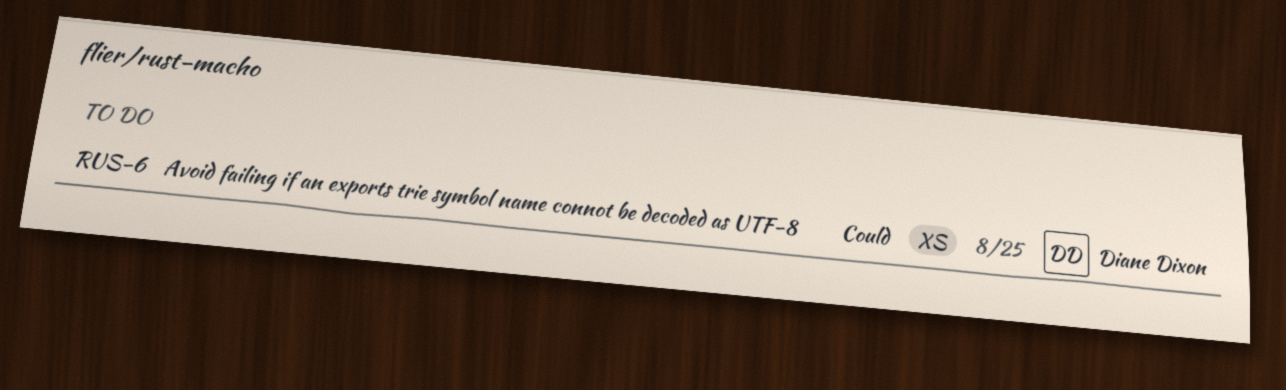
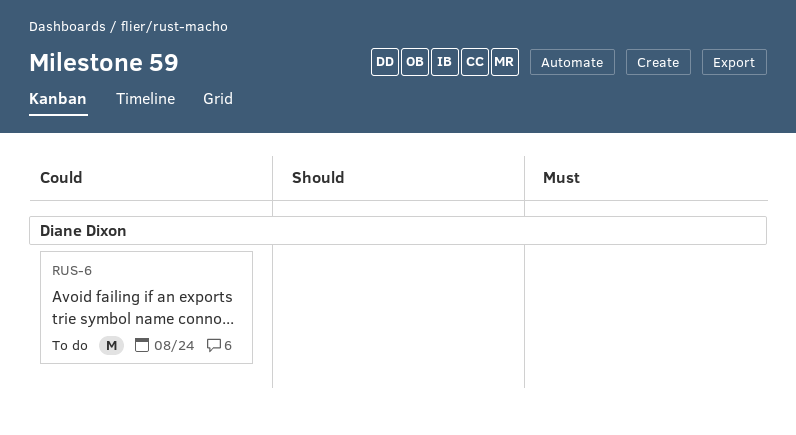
RUS-6, estimate: XS -> M
RUS-6, due: Aug 25 -> Aug 24

